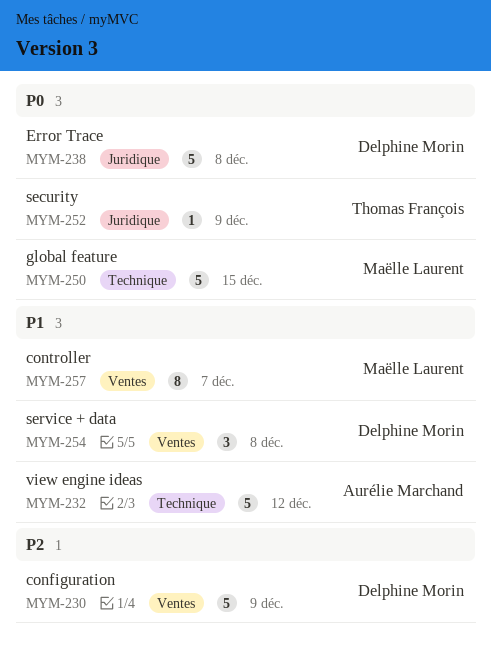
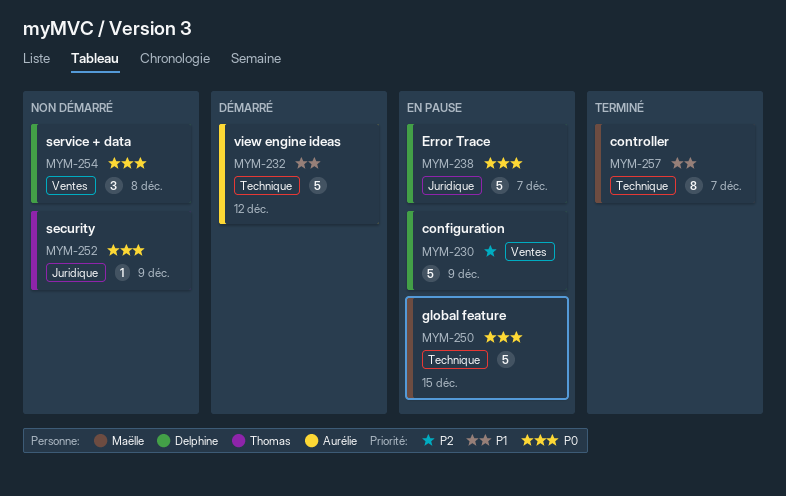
MYM-238, due: Dec 8 -> Dec 7
MYM-254, priority: P1 -> P0
MYM-257, label: Ventes -> Technique

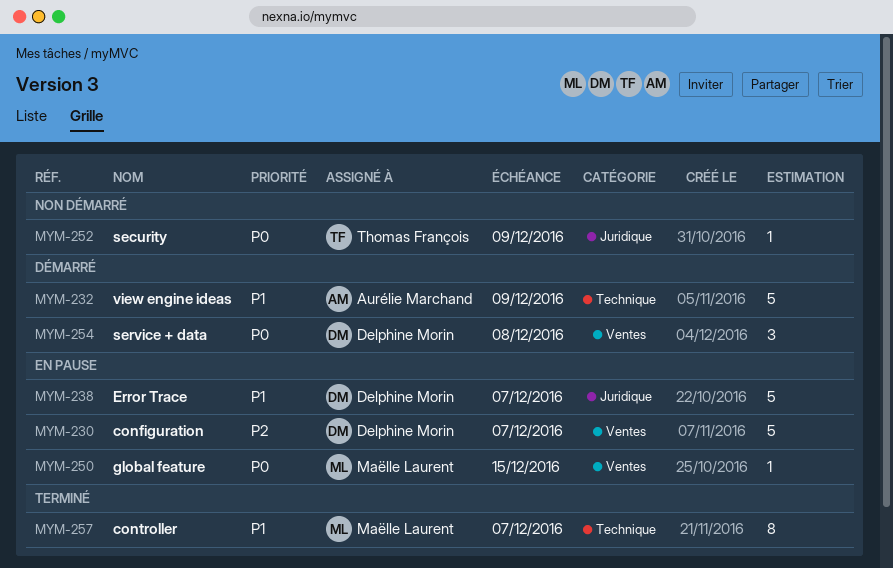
MYM-230, due: Dec 9 -> Dec 7
MYM-232, due: Dec 12 -> Dec 9
MYM-238, priority: P0 -> P1
MYM-250, label: Technique -> Ventes
MYM-250, estimate: 5 -> 1
MYM-254, status: Non démarré -> Démarré

